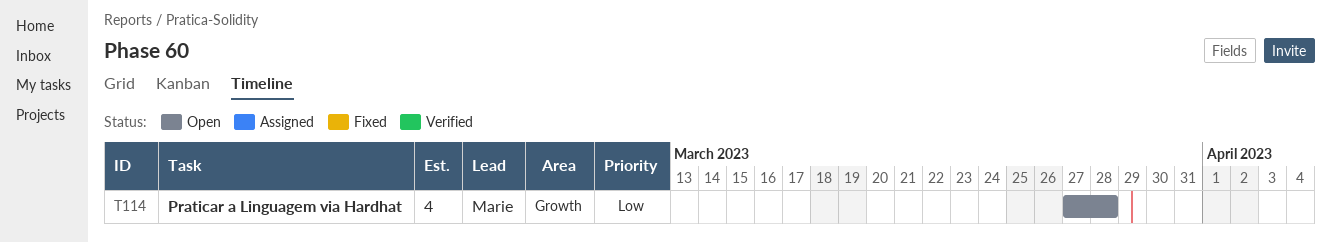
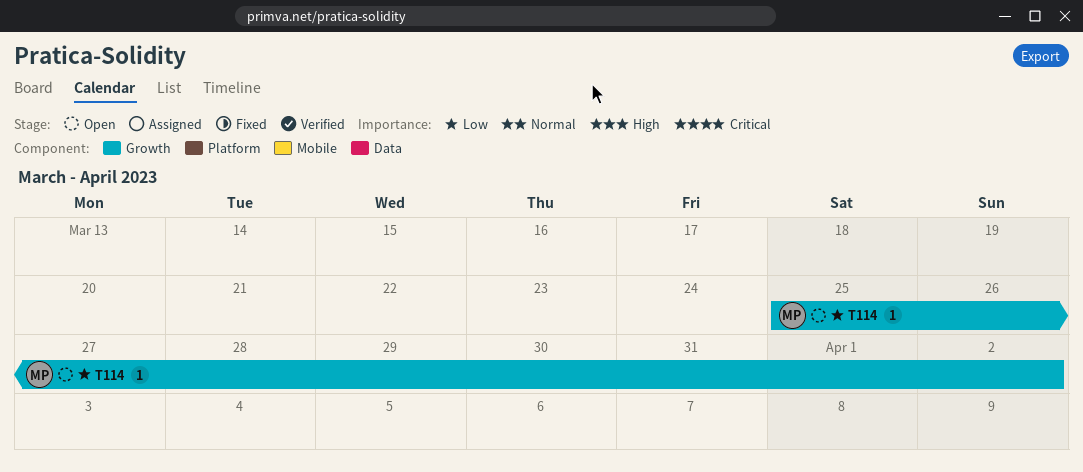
T114, estimate: 4 -> 1
T114, start: Mar 27 -> Mar 25
T114, due: Mar 28 -> Apr 2

